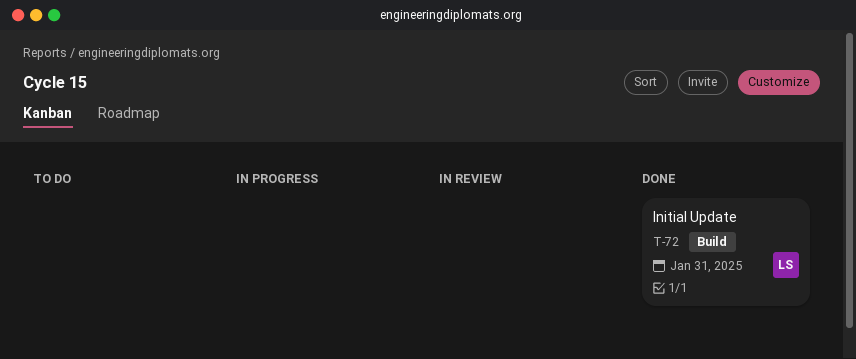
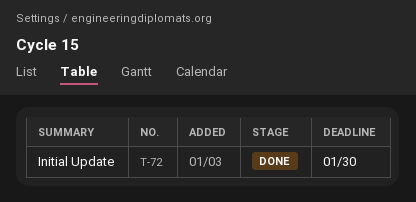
T-72, due: Jan 31 -> Jan 30

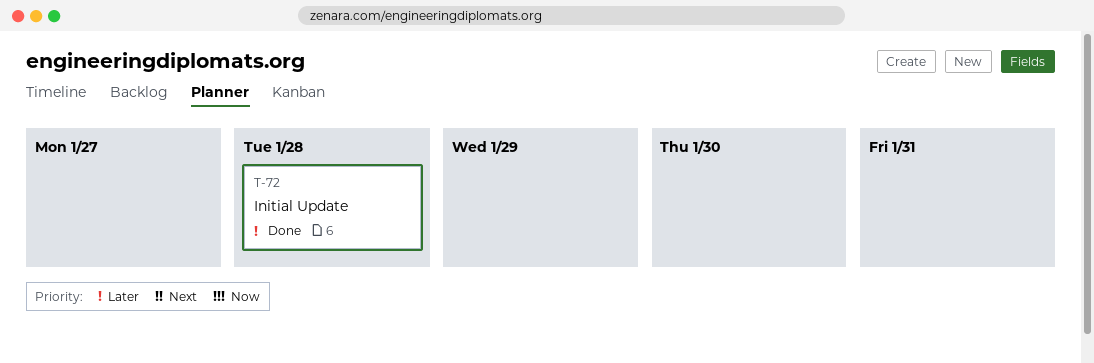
T-72, due: Jan 30 -> Jan 28

